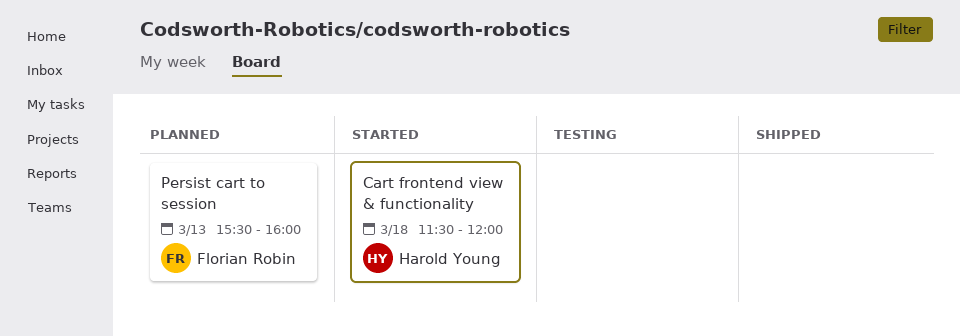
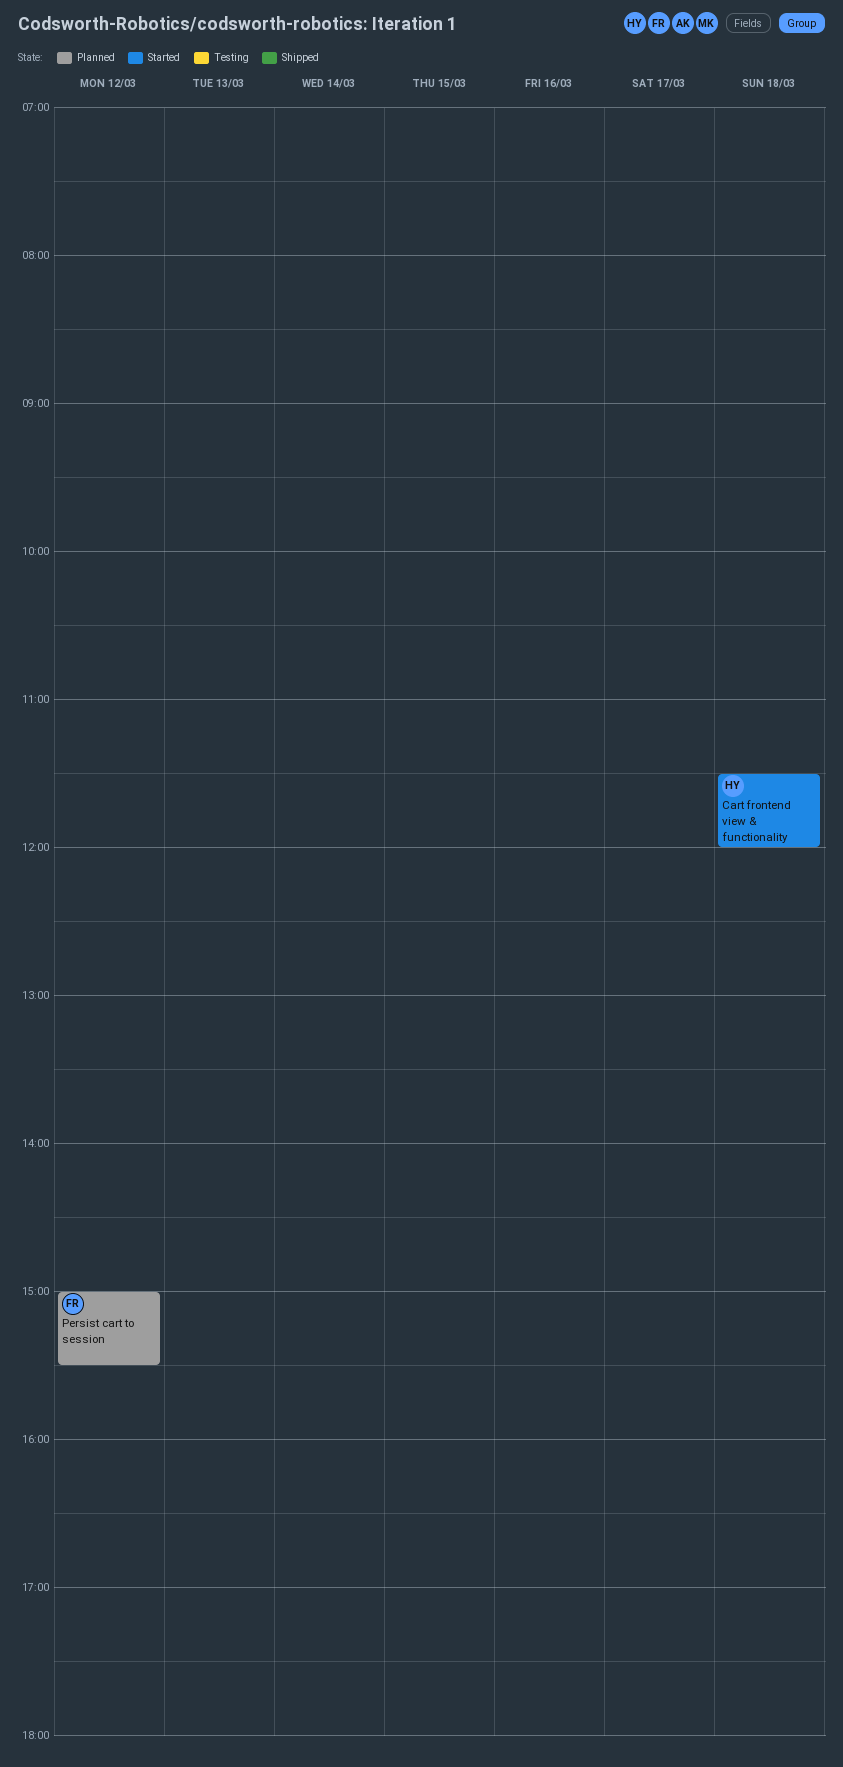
Persist cart to session, day: Mar 13 -> Mar 12
Persist cart to session, begins: 15:30 -> 15:00
Persist cart to session, ends: 16:00 -> 15:30

